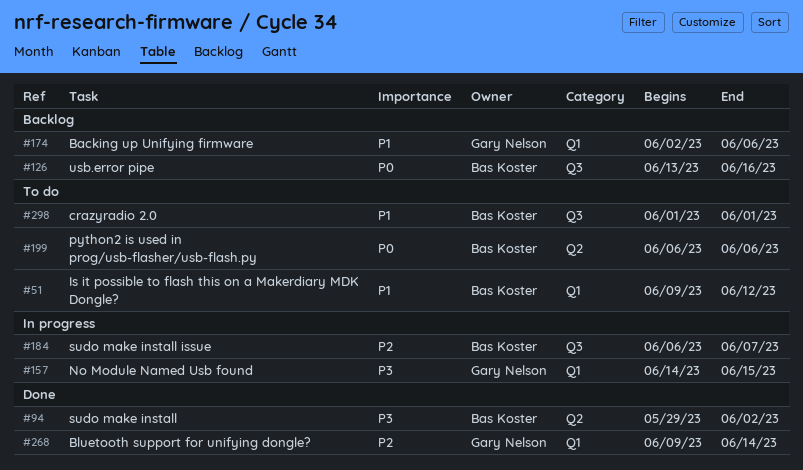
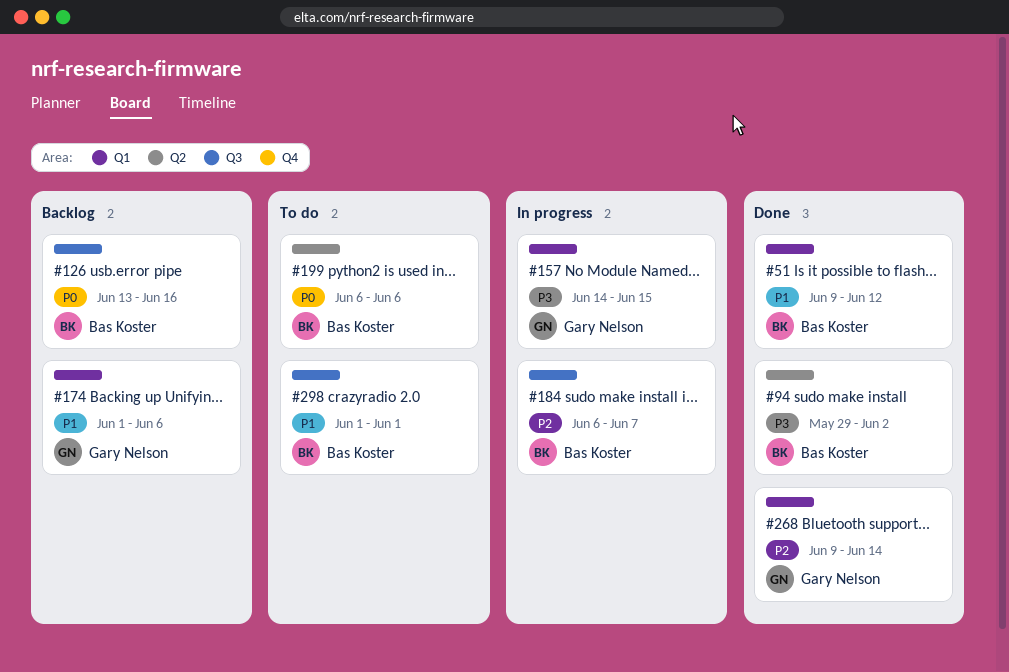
#51, status: To do -> Done
#174, start: Jun 2 -> Jun 1

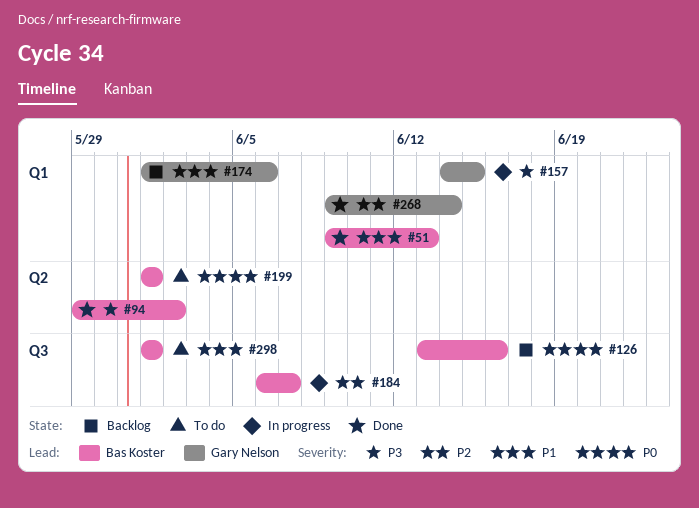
#51, due: Jun 12 -> Jun 13
#199, start: Jun 6 -> Jun 1
#199, due: Jun 6 -> Jun 1

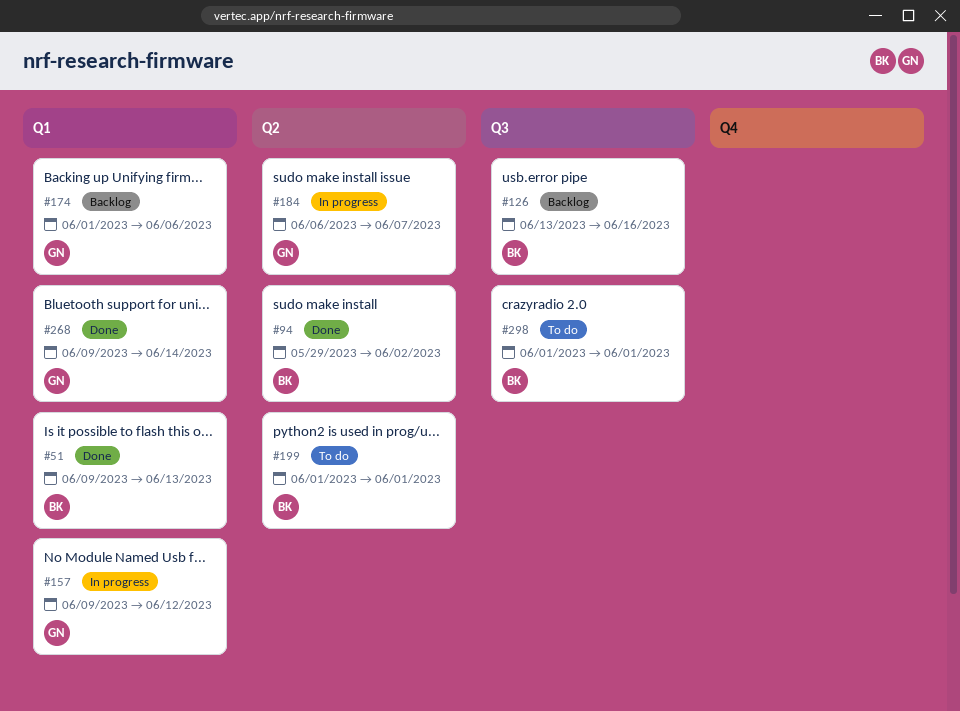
#157, start: Jun 14 -> Jun 9
#157, due: Jun 15 -> Jun 12
#184, owner: Bas Koster -> Gary Nelson
#184, label: Q3 -> Q2

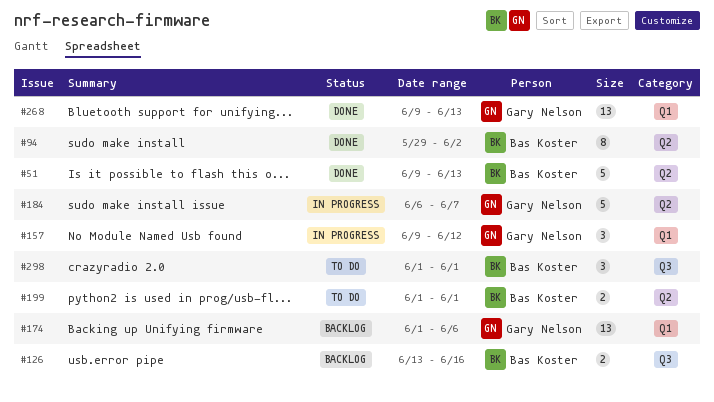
#51, label: Q1 -> Q2
#268, due: Jun 14 -> Jun 13

